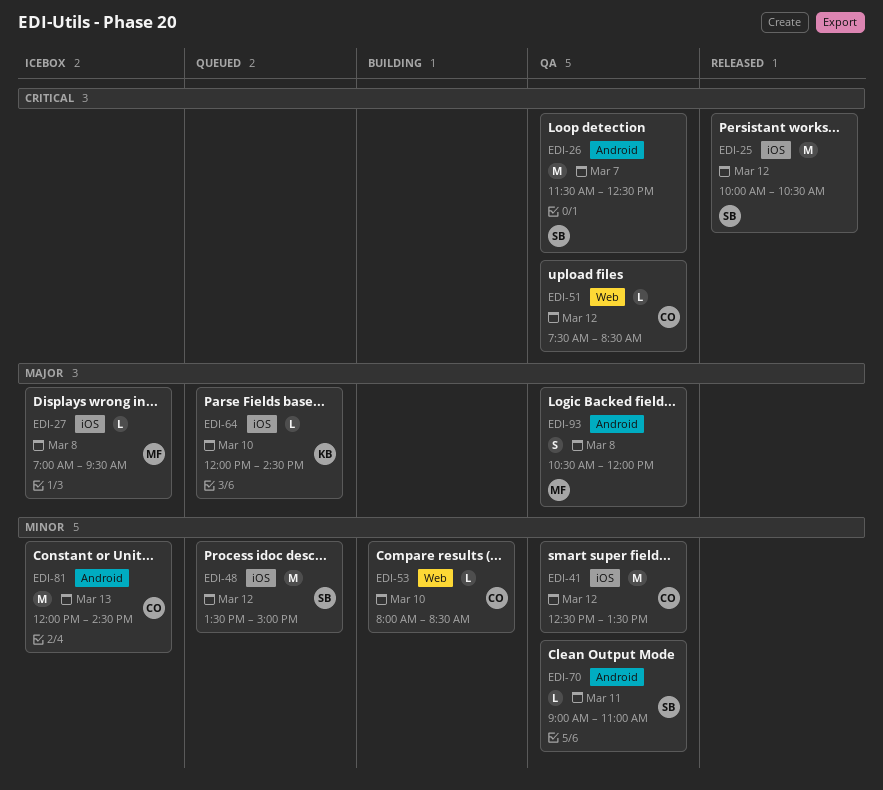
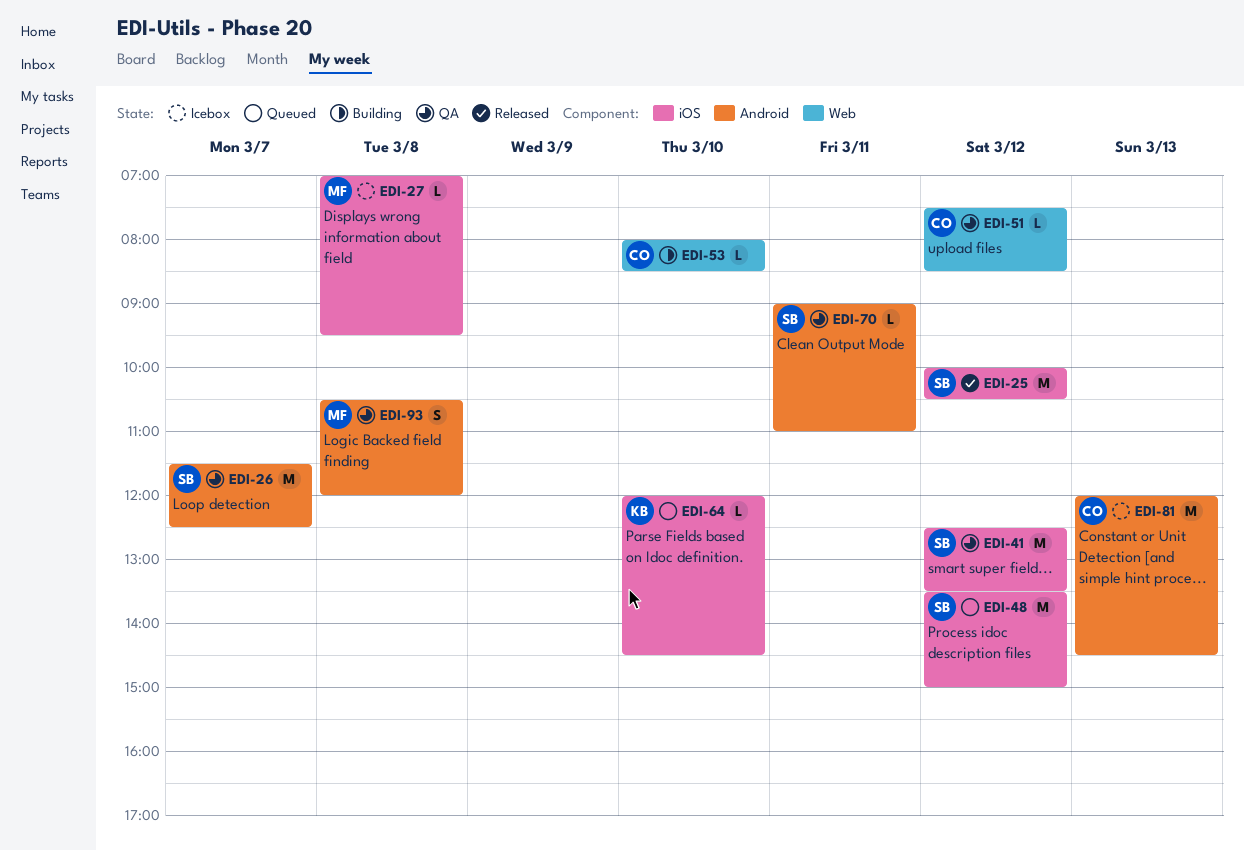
EDI-41, owner: CO -> SB

